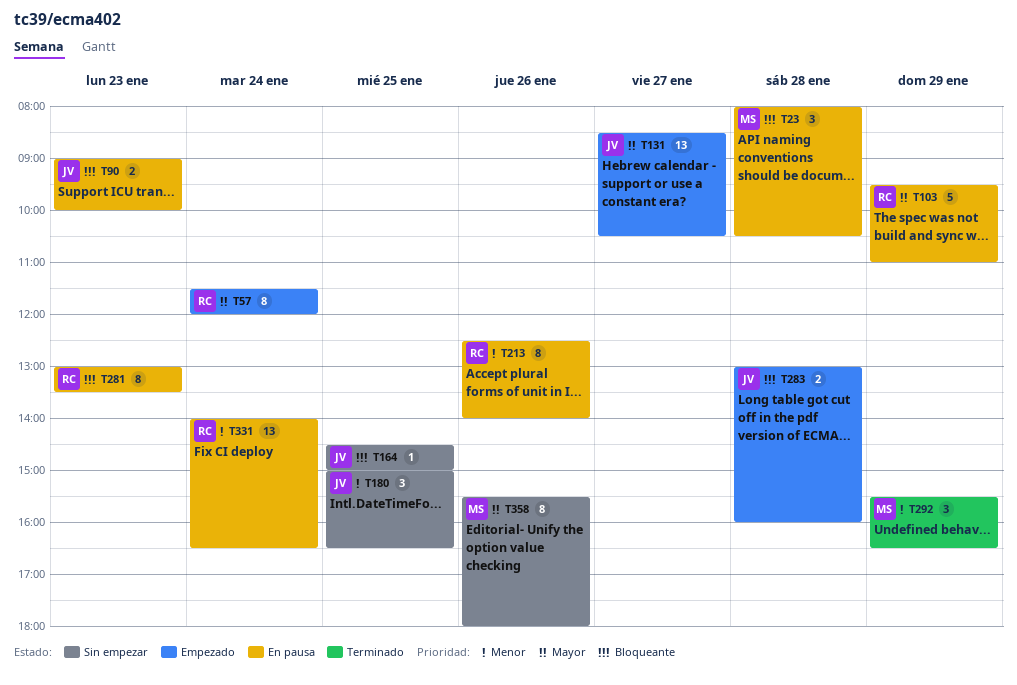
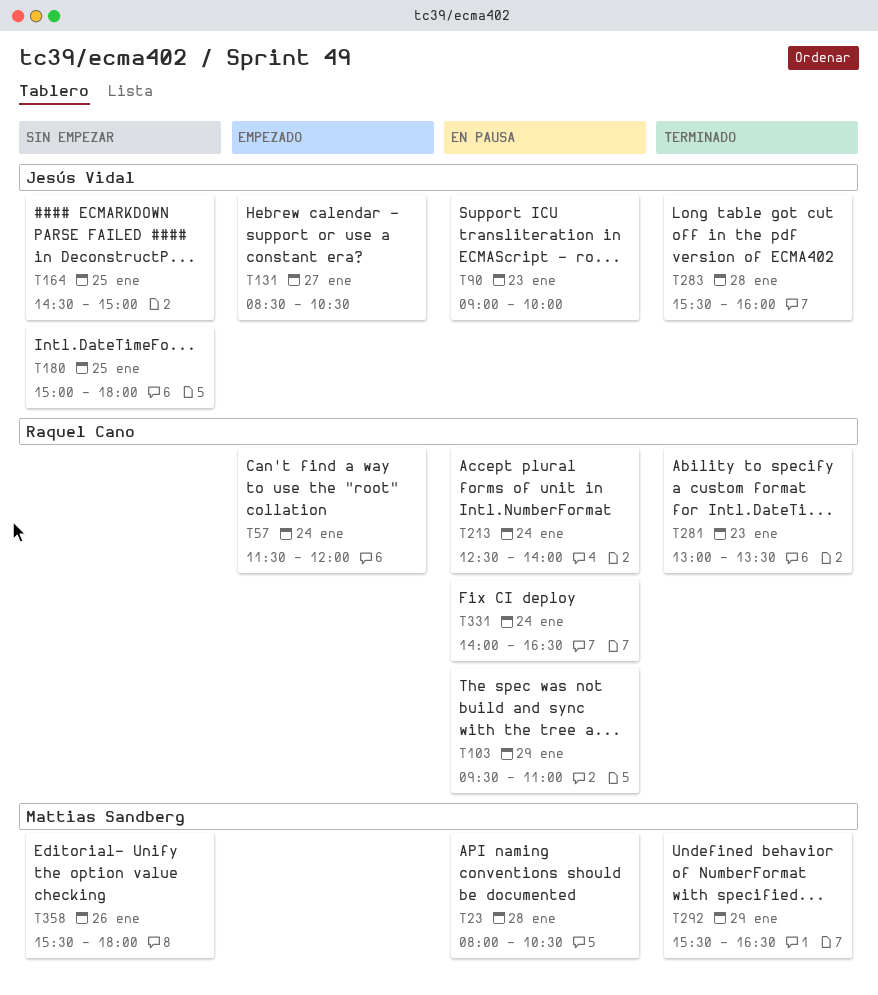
T180, ends: 16:30 -> 18:00
T213, day: Jan 26 -> Jan 24
T281, status: En pausa -> Terminado
T283, status: Empezado -> Terminado
T283, begins: 13:00 -> 15:30

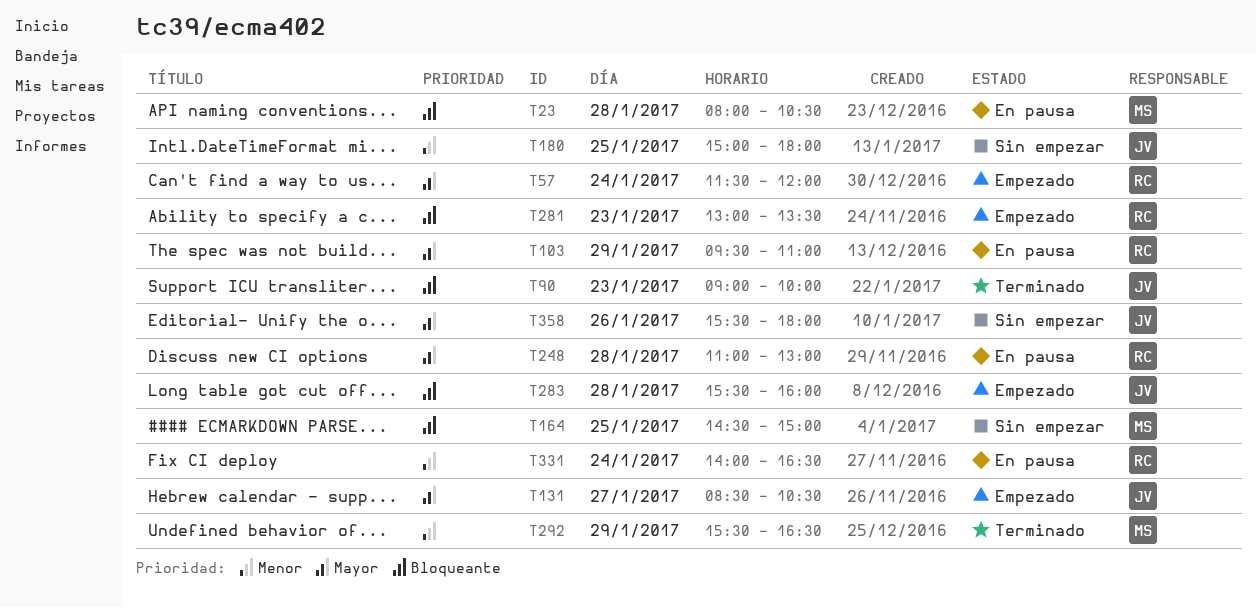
T90, status: En pausa -> Terminado
T164, owner: Jesús Vidal -> Mattias Sandberg
T213: present -> none
T248: none -> present
T281, status: Terminado -> Empezado
T283, status: Terminado -> Empezado
T358, owner: Mattias Sandberg -> Jesús Vidal

